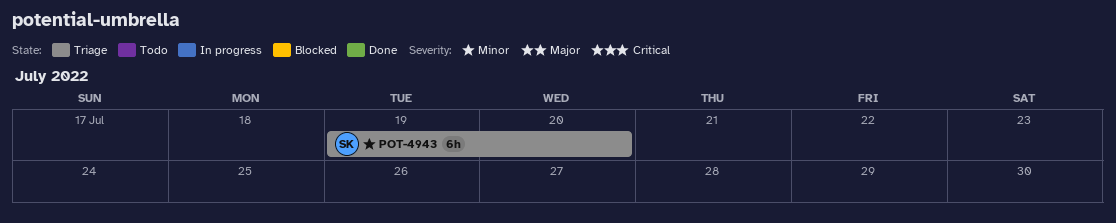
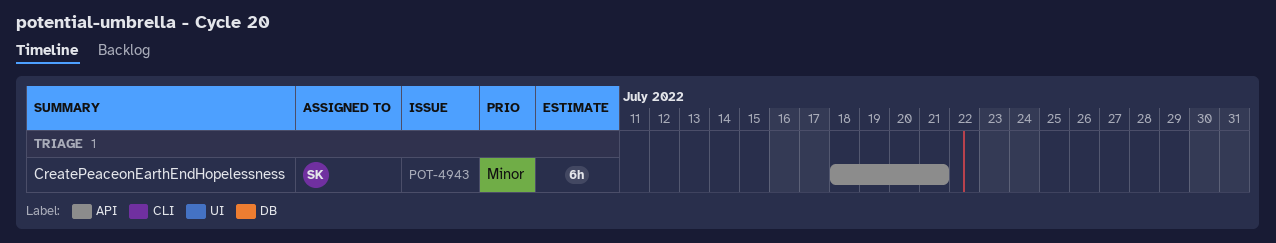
POT-4943, start: Jul 19 -> Jul 18
POT-4943, due: Jul 20 -> Jul 21

